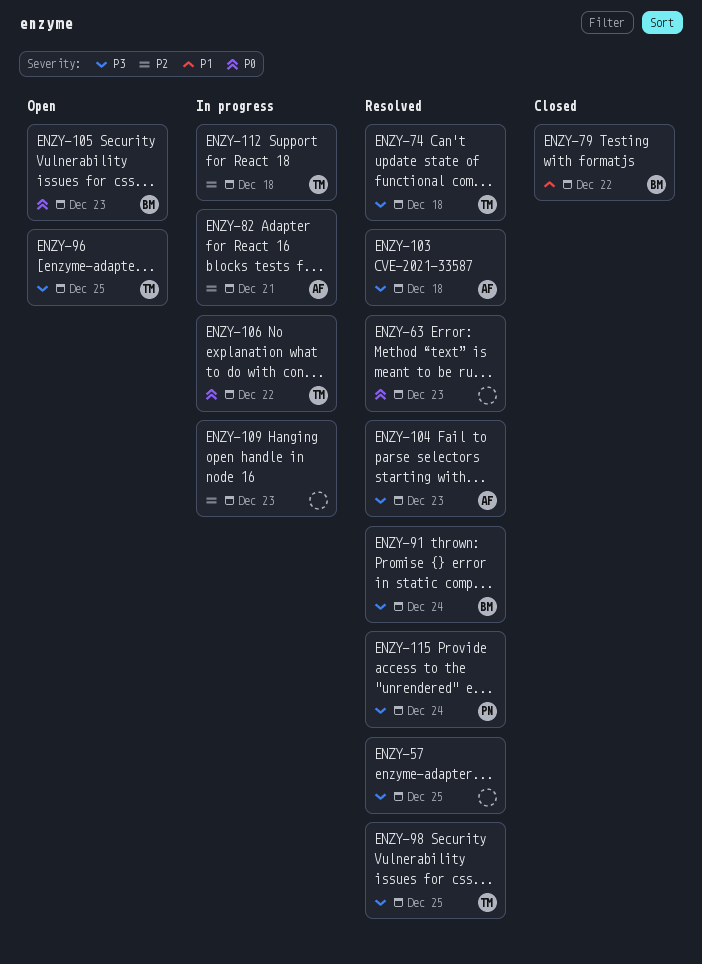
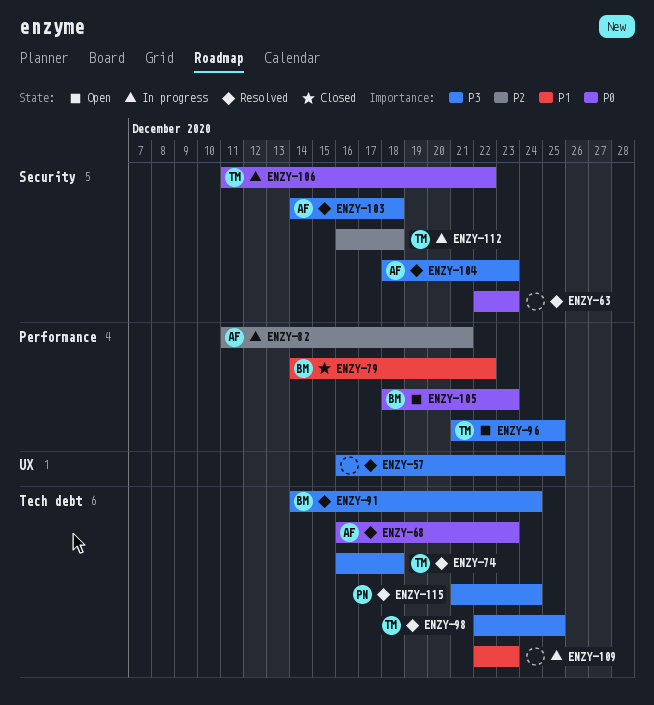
ENZY-68: none -> present
ENZY-109, priority: P2 -> P1

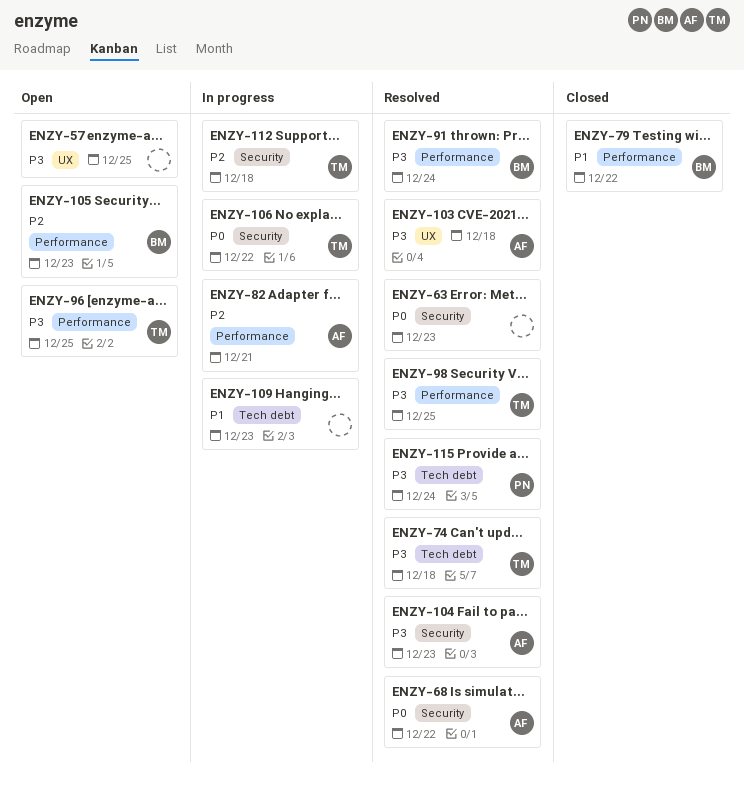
ENZY-57, status: Resolved -> Open
ENZY-68, label: Tech debt -> Security
ENZY-68, due: Dec 23 -> Dec 22
ENZY-91, label: Tech debt -> Performance
ENZY-98, label: Tech debt -> Performance
ENZY-103, label: Security -> UX
ENZY-105, priority: P0 -> P2

